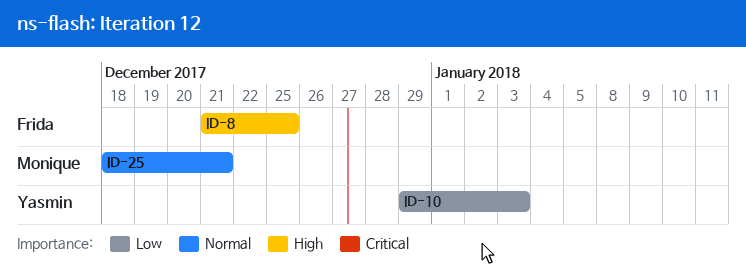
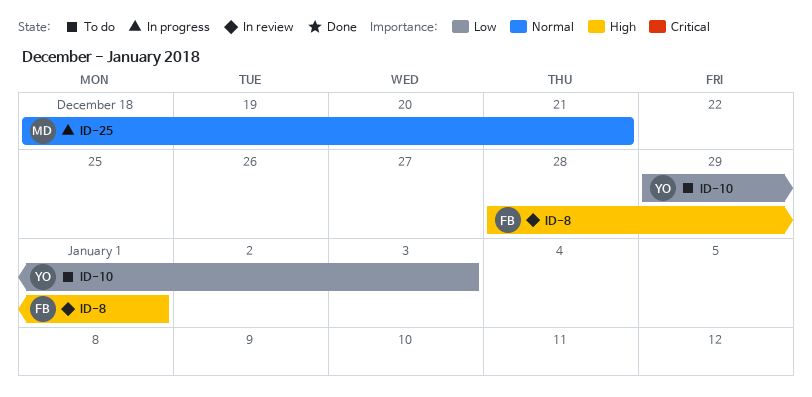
ID-8, start: Dec 21 -> Dec 28
ID-8, due: Dec 25 -> Jan 1

